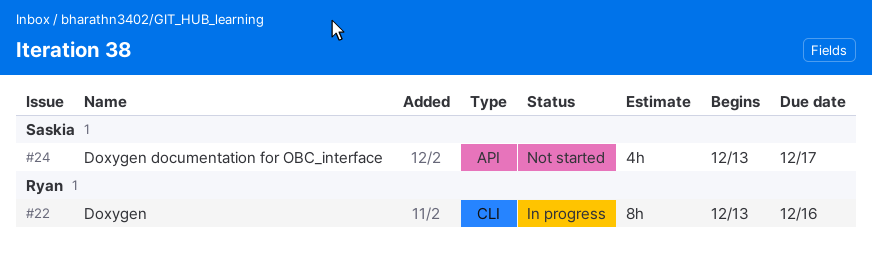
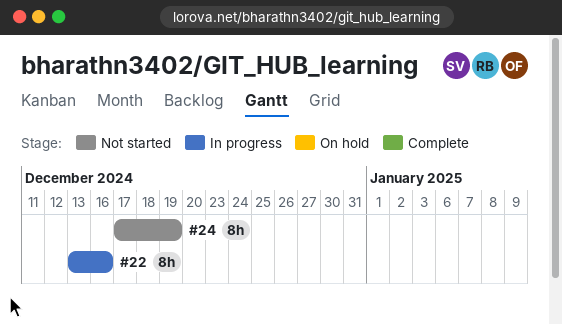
#24, estimate: 4h -> 8h
#24, start: Dec 13 -> Dec 17
#24, due: Dec 17 -> Dec 19

